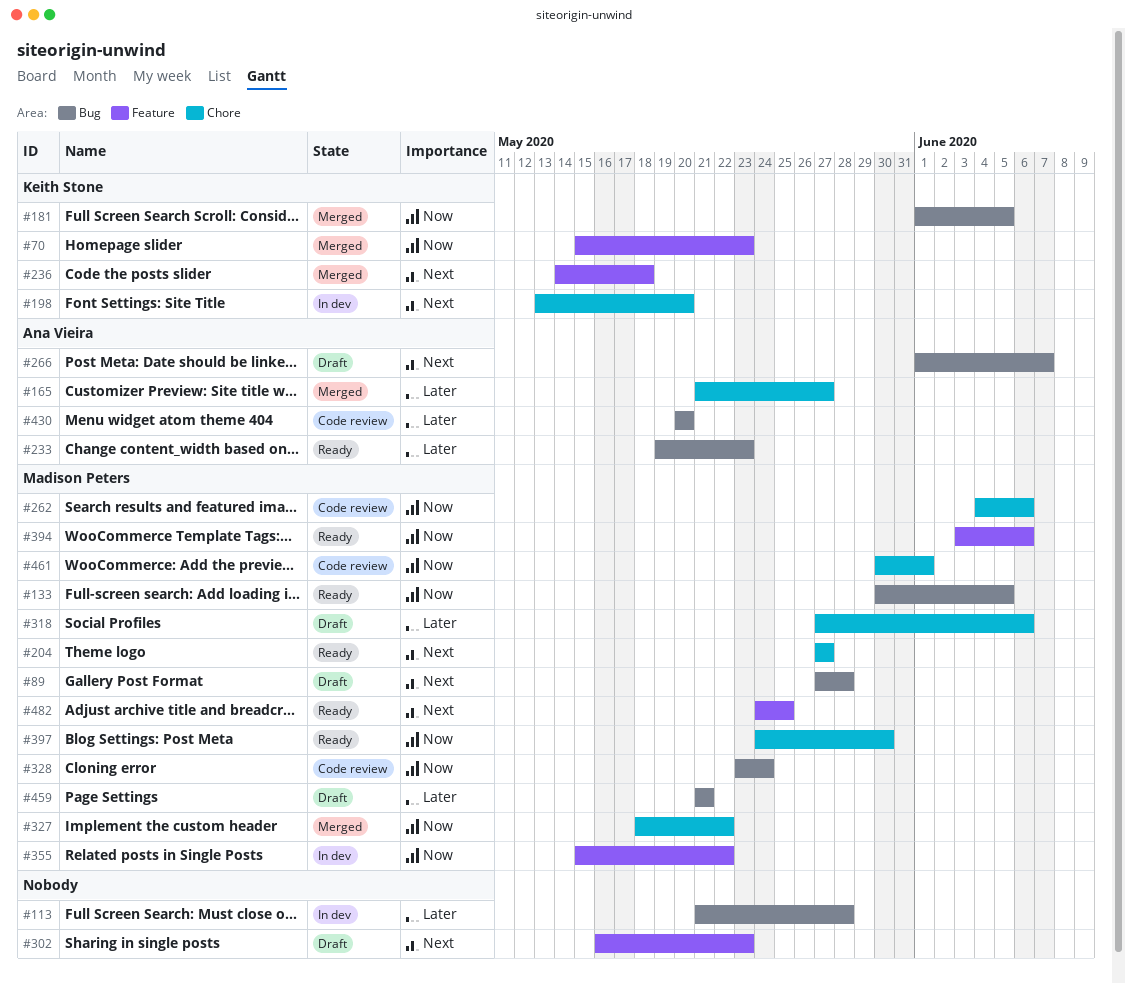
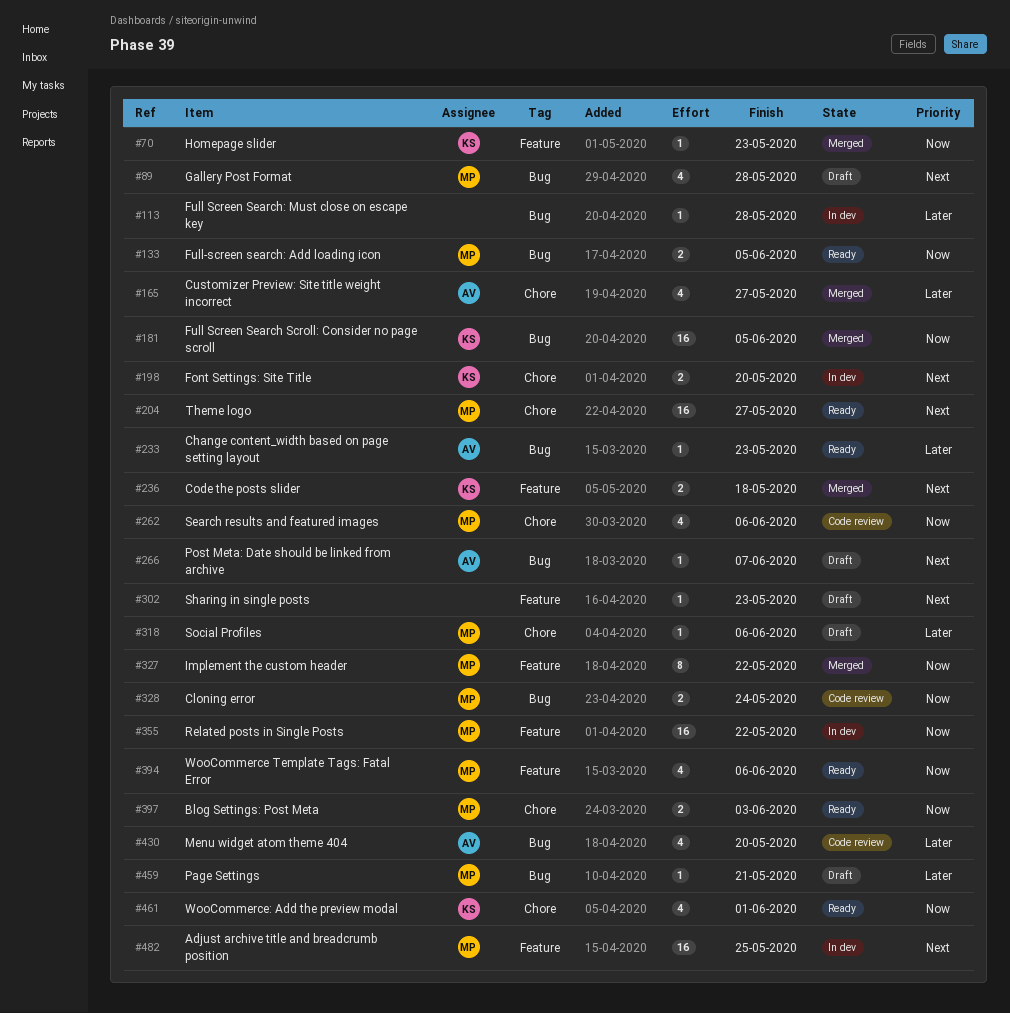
#327, label: Chore -> Feature
#397, due: May 30 -> Jun 3
#461, status: Code review -> Ready
#461, owner: Madison Peters -> Keith Stone
#482, status: Ready -> In dev

